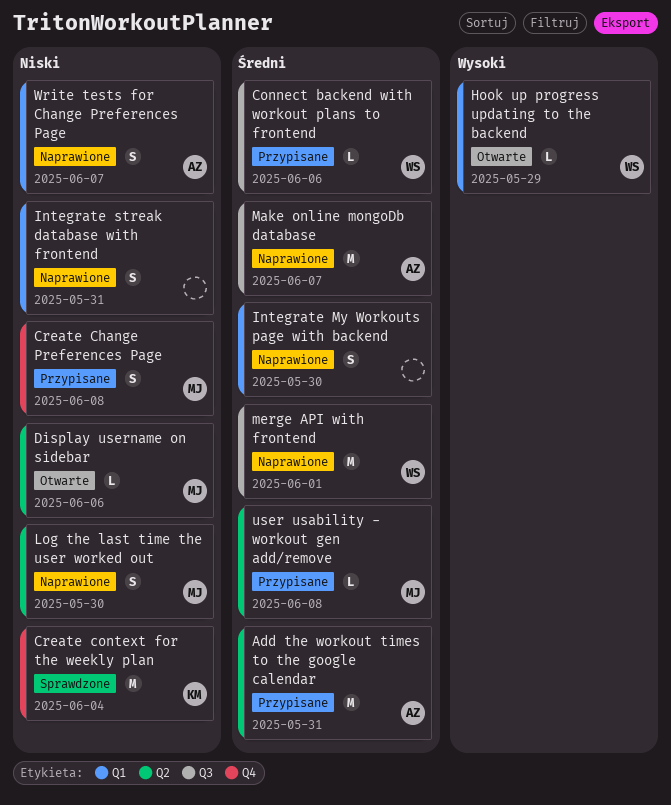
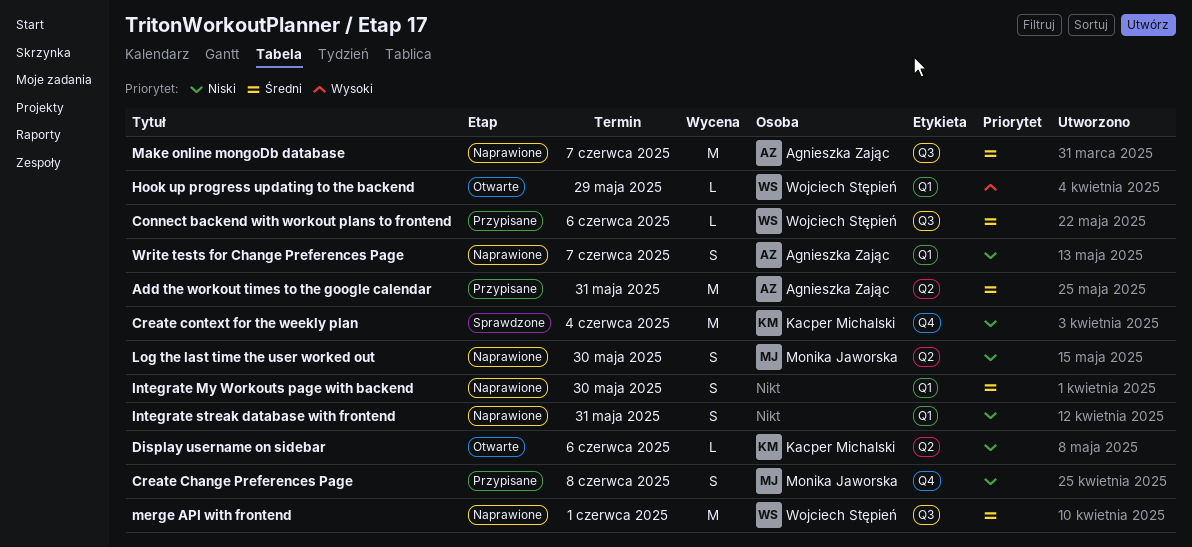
Display username on sidebar, owner: Monika Jaworska -> Kacper Michalski
user usability - workout gen add/remove: present -> none

